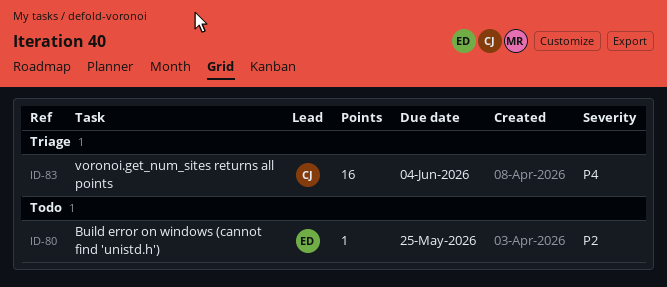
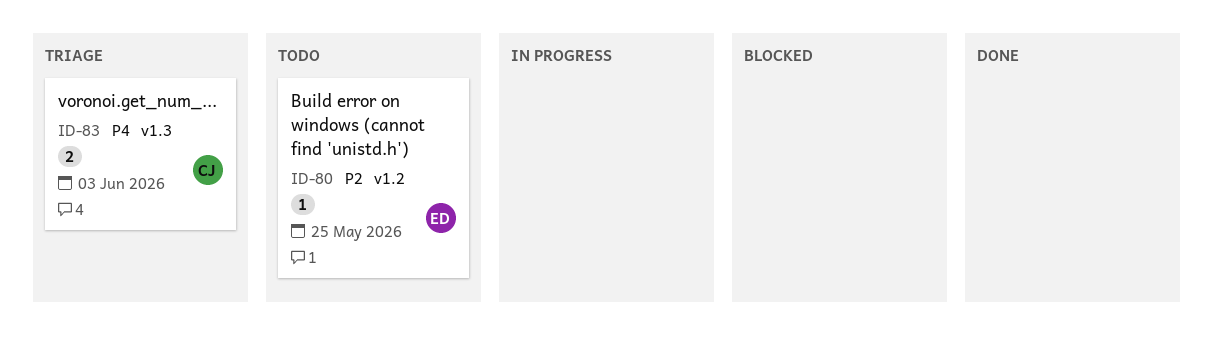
ID-83, estimate: 16 -> 2
ID-83, due: Jun 4 -> Jun 3

